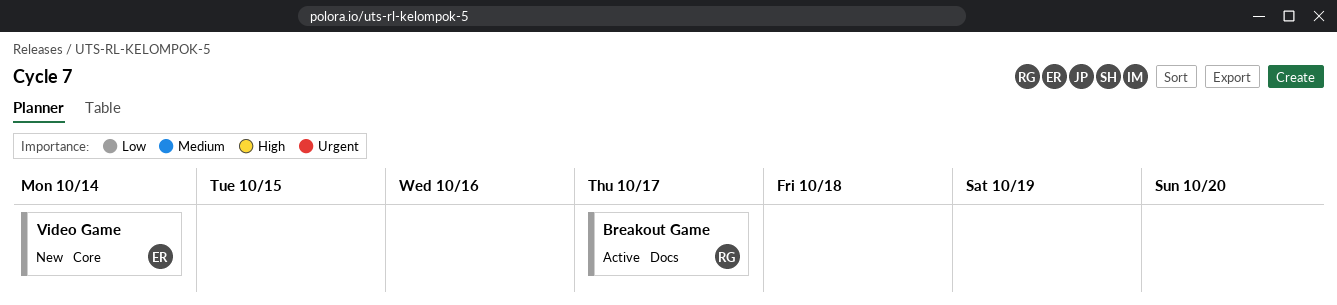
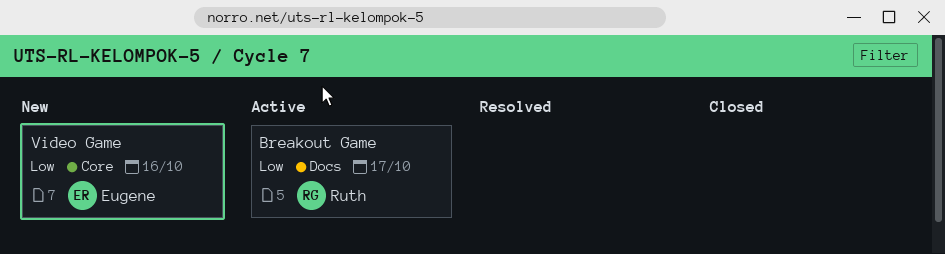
Video Game, due: Oct 14 -> Oct 16

